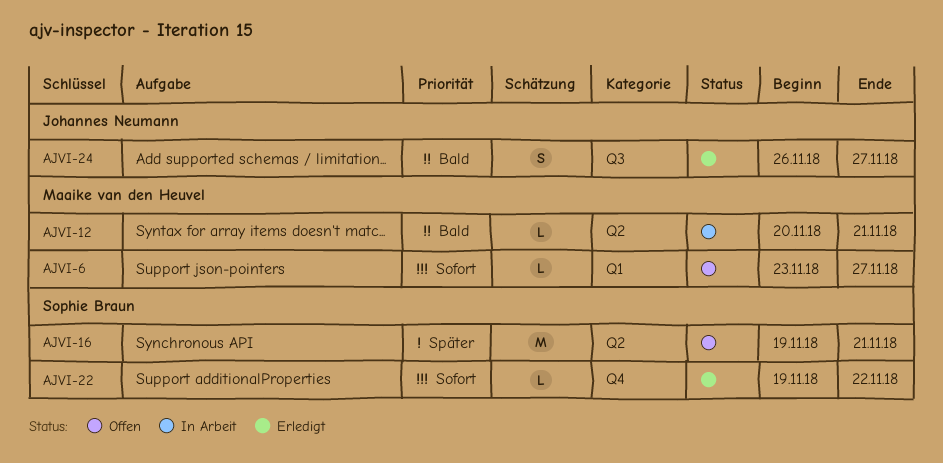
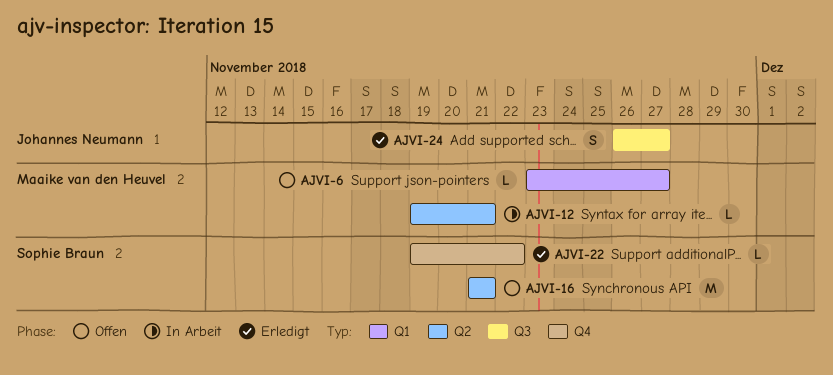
AJVI-12, start: Nov 20 -> Nov 19
AJVI-16, start: Nov 19 -> Nov 21

